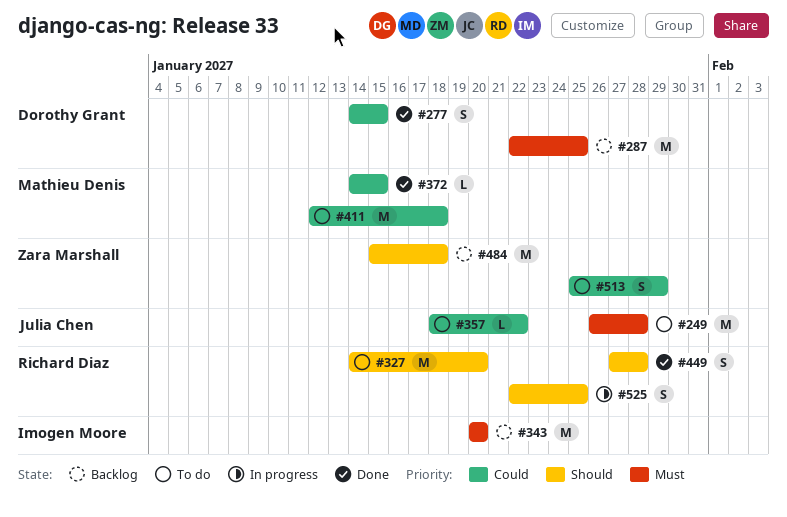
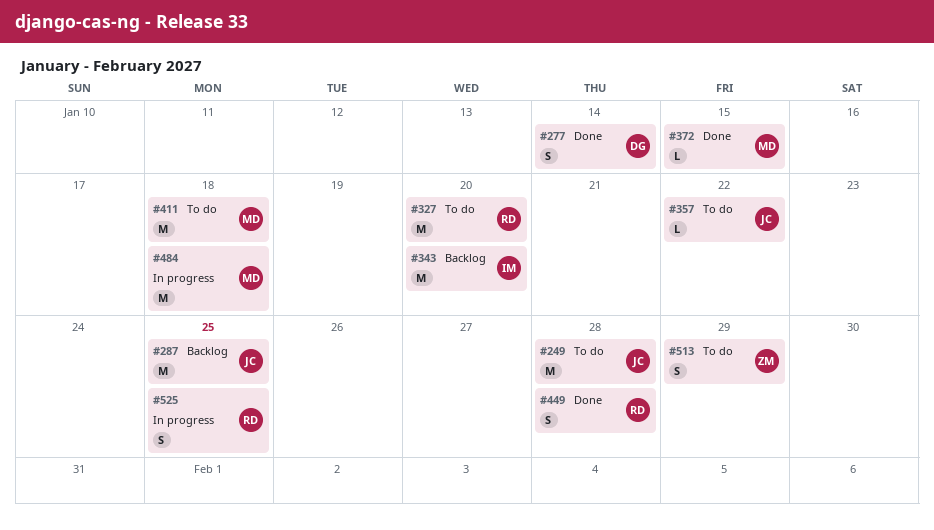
#277, due: Jan 15 -> Jan 14
#287, owner: Dorothy Grant -> Julia Chen
#484, status: Backlog -> In progress
#484, owner: Zara Marshall -> Mathieu Denis

